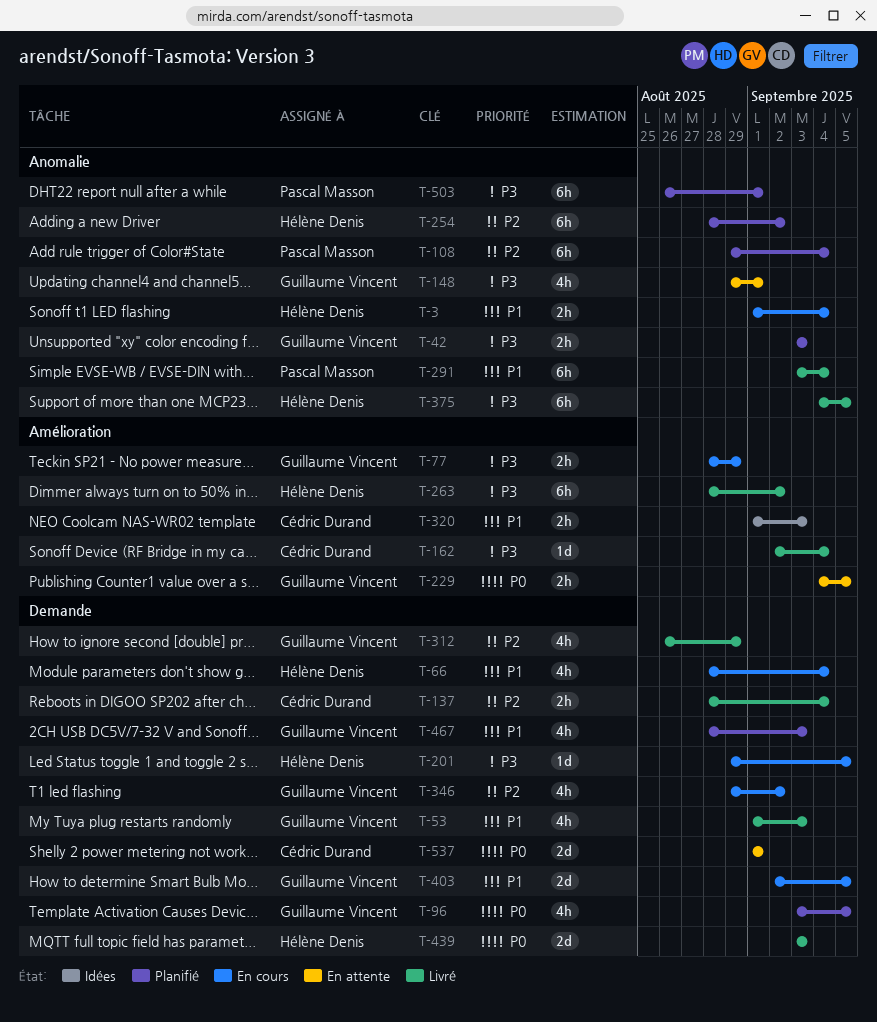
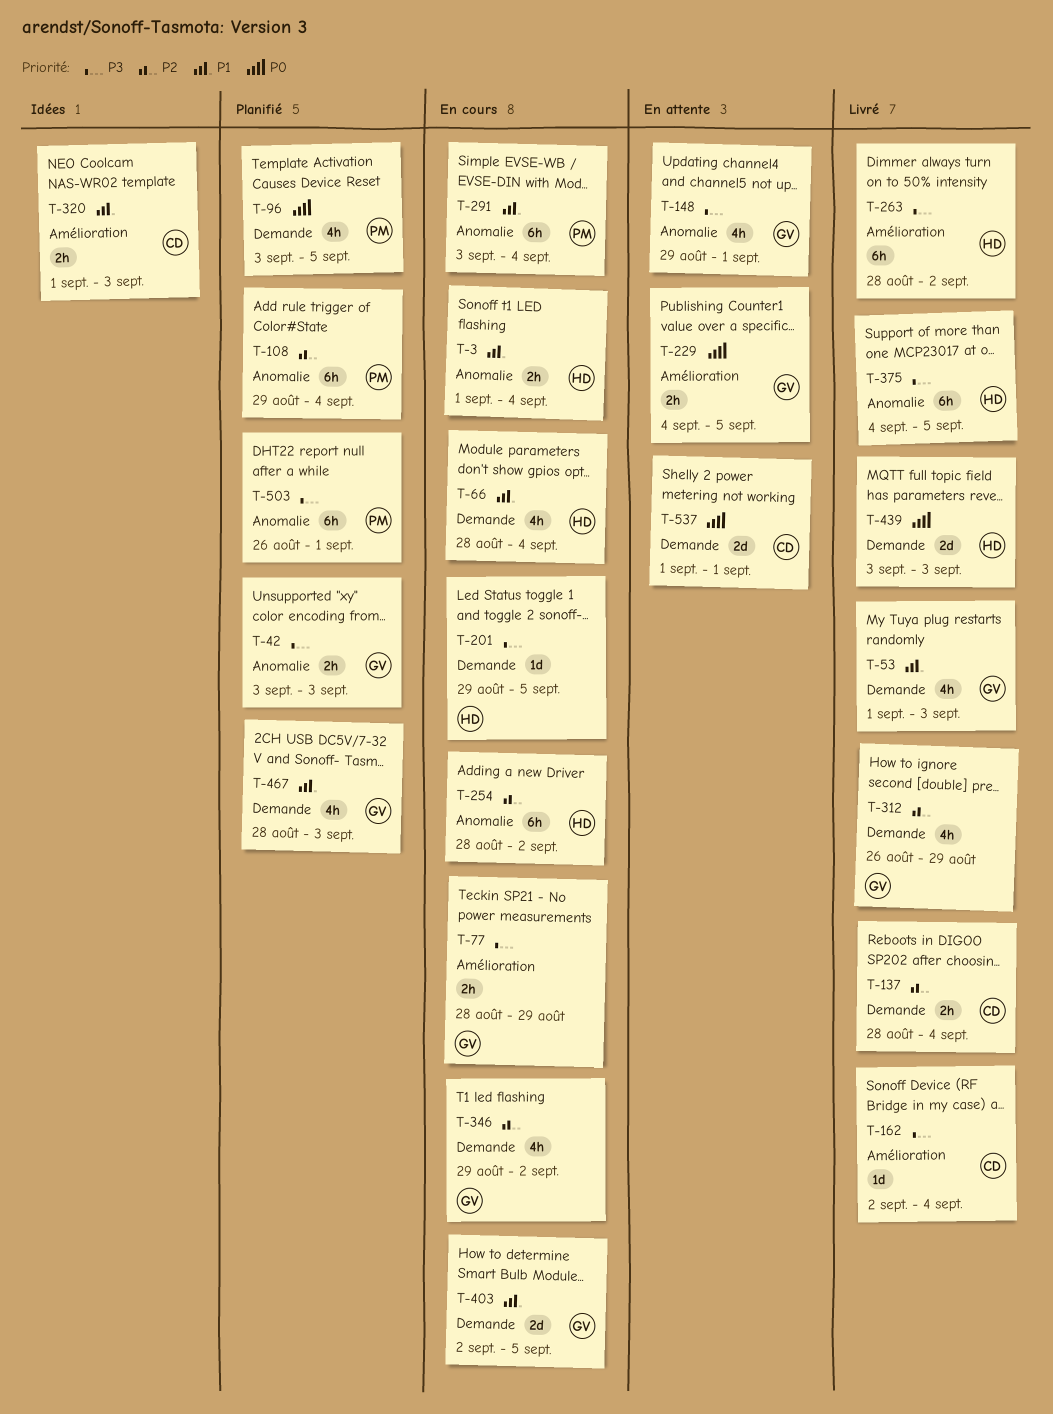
T-96, owner: Guillaume Vincent -> Pascal Masson
T-254, status: Planifié -> En cours
T-291, status: Livré -> En cours

